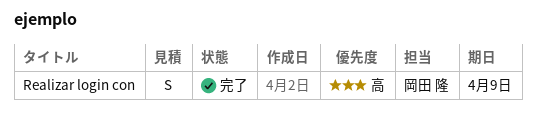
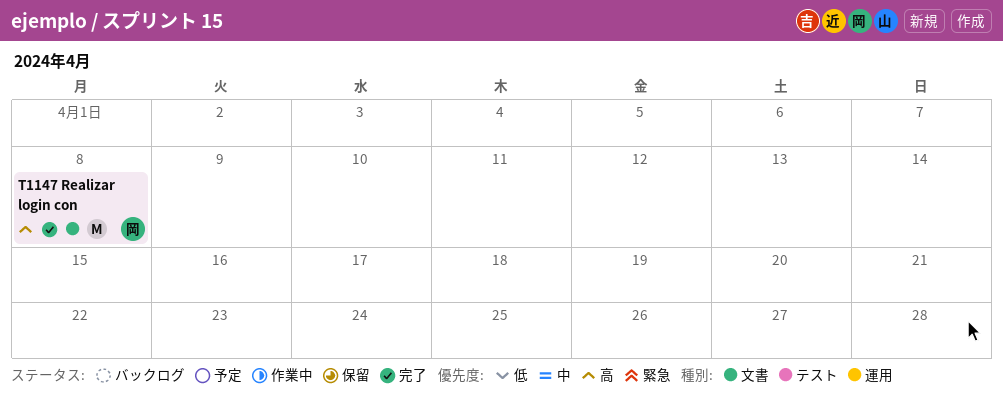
Realizar login con, estimate: S -> M
Realizar login con, due: Apr 9 -> Apr 8

